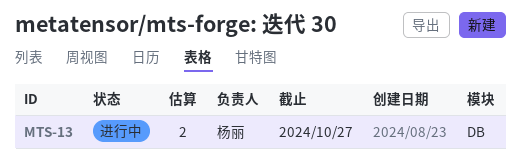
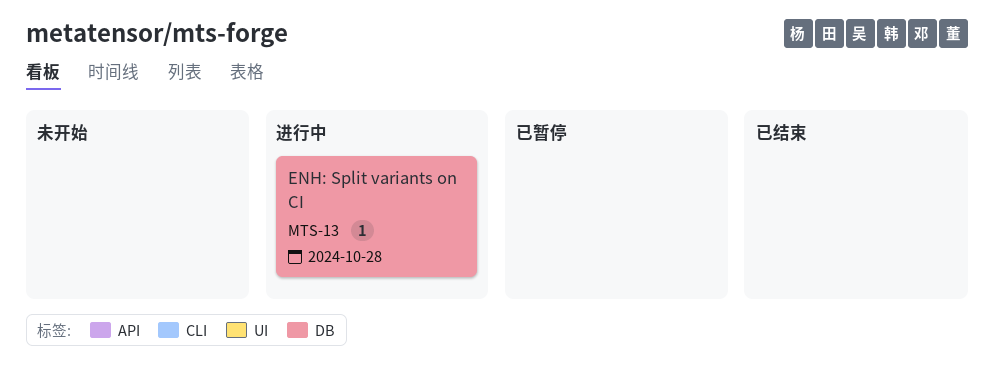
MTS-13, estimate: 2 -> 1
MTS-13, due: Oct 27 -> Oct 28

